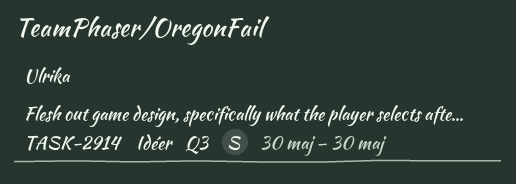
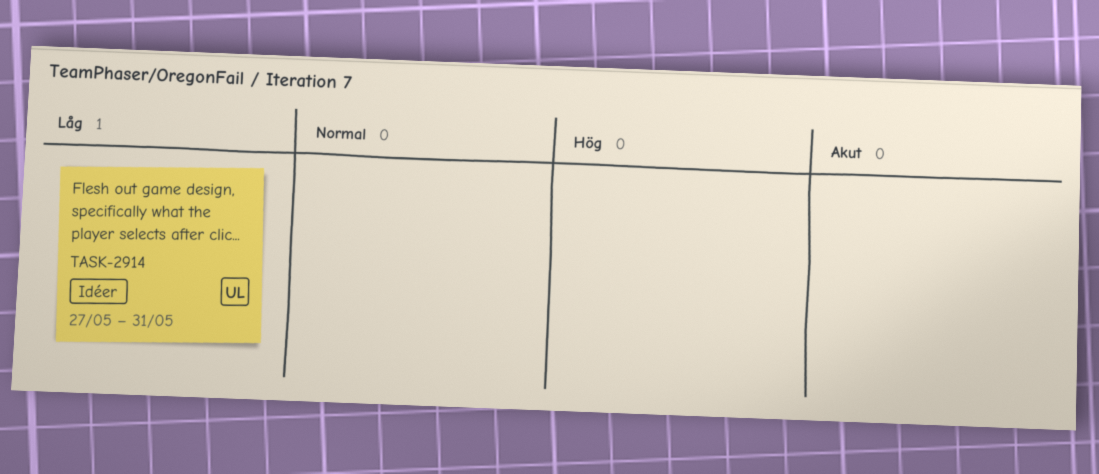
TASK-2914, start: May 30 -> May 27
TASK-2914, due: May 30 -> May 31

